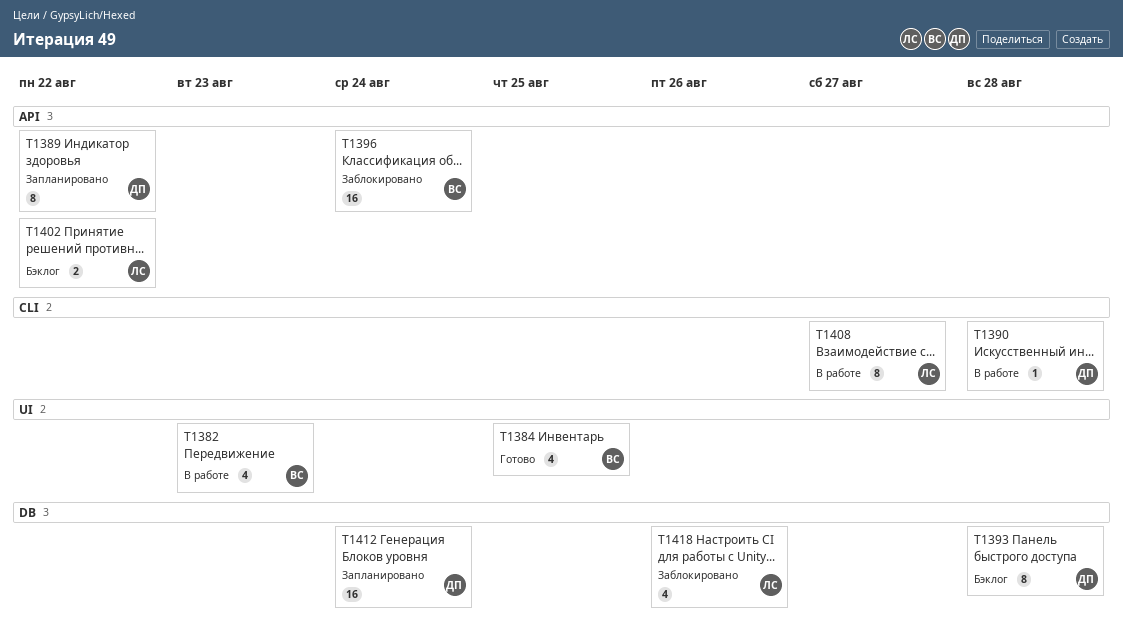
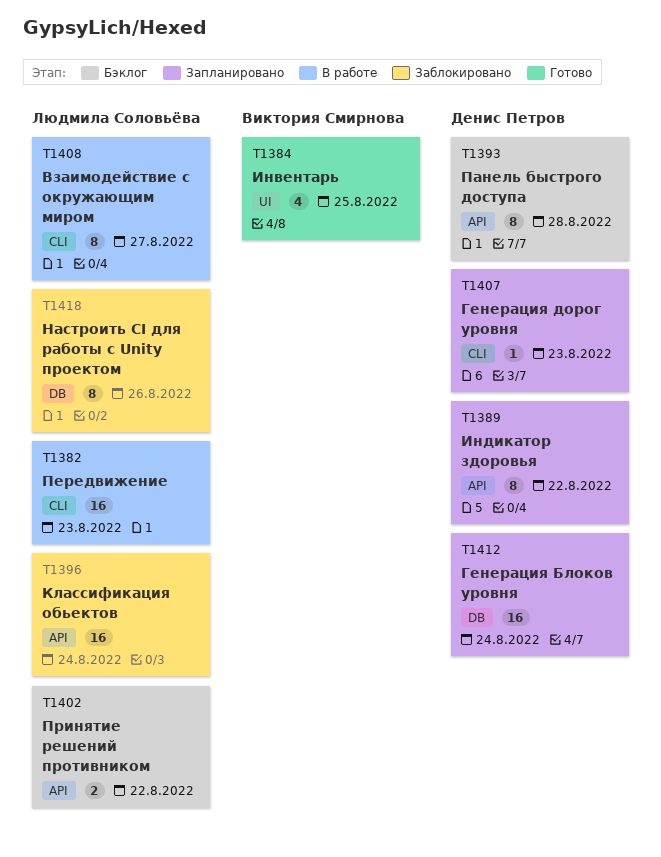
T1382, owner: Виктория Смирнова -> Людмила Соловьёва
T1382, label: UI -> CLI
T1382, estimate: 4 -> 16
T1390: present -> none
T1393, label: DB -> API
T1396, owner: Виктория Смирнова -> Людмила Соловьёва
T1407: none -> present
T1418, estimate: 4 -> 8

